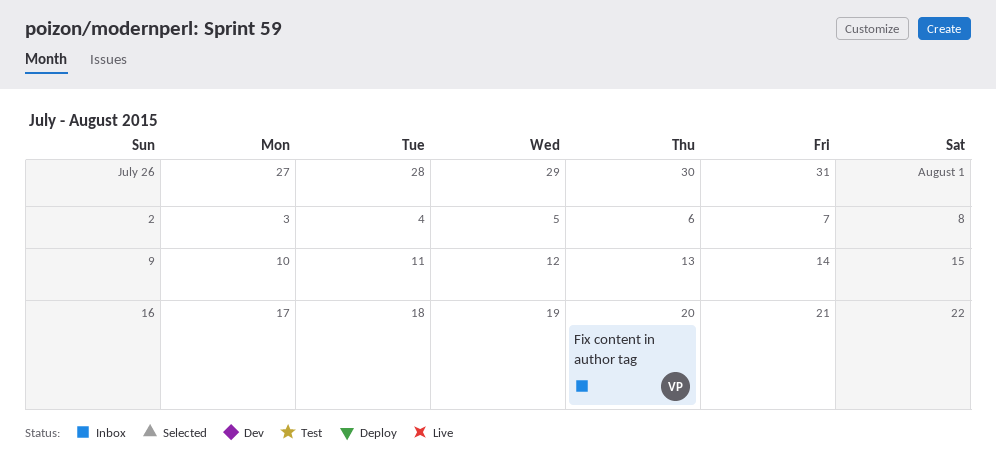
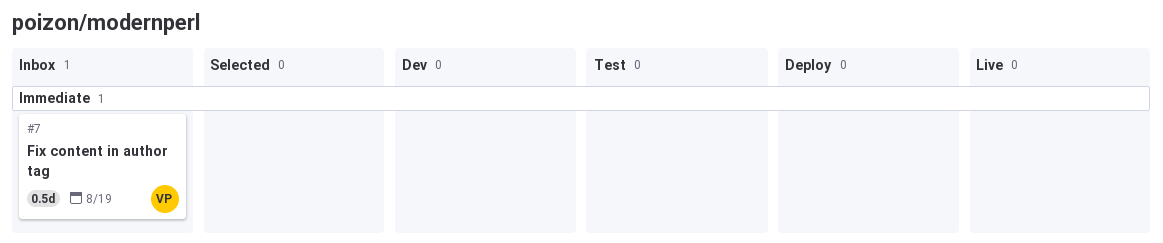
Fix content in author tag, due: Aug 20 -> Aug 19

